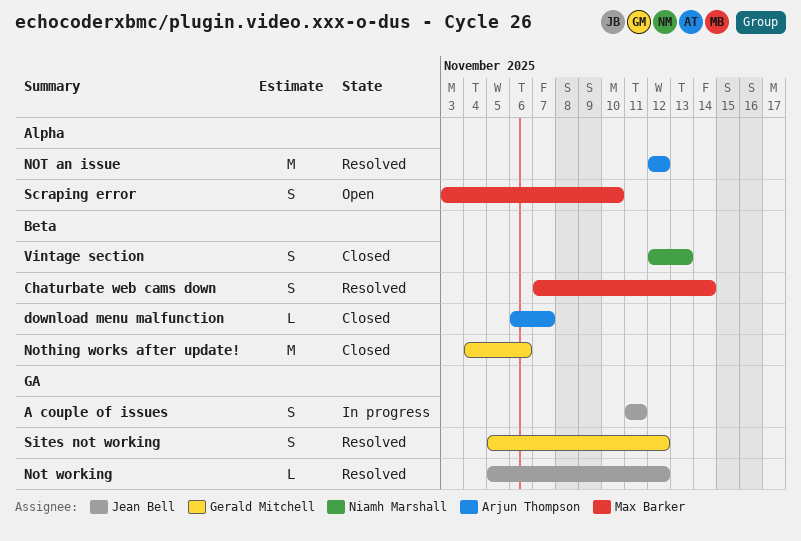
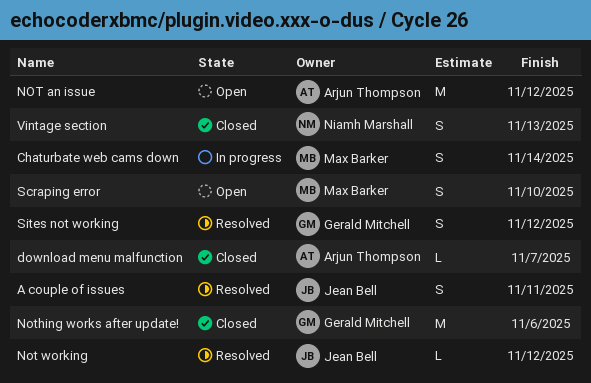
A couple of issues, status: In progress -> Resolved
Chaturbate web cams down, status: Resolved -> In progress
NOT an issue, status: Resolved -> Open

